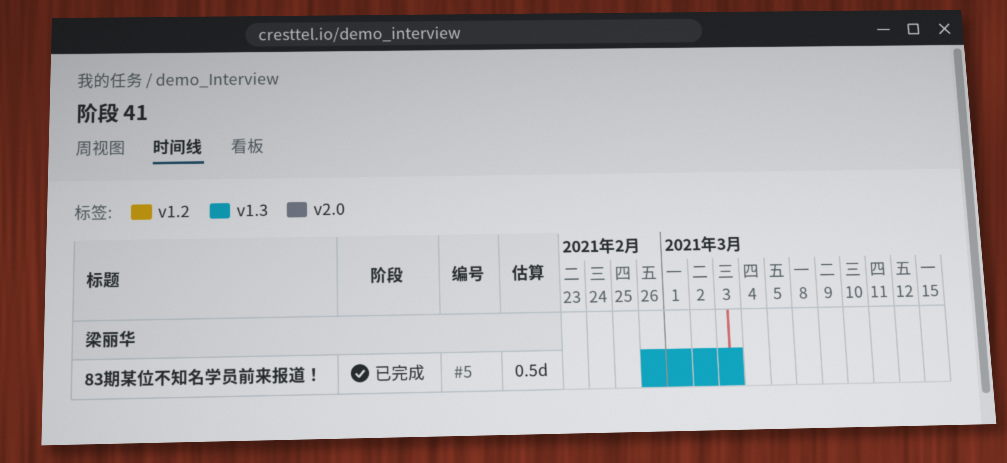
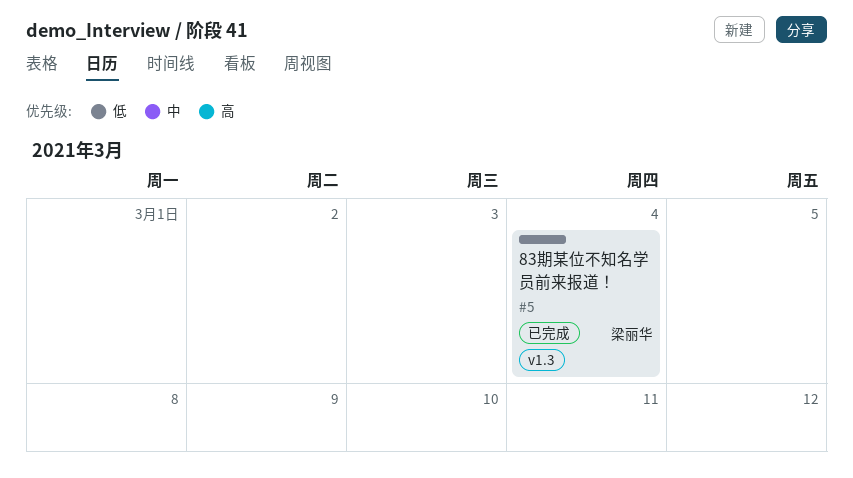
#5, due: Mar 3 -> Mar 4

